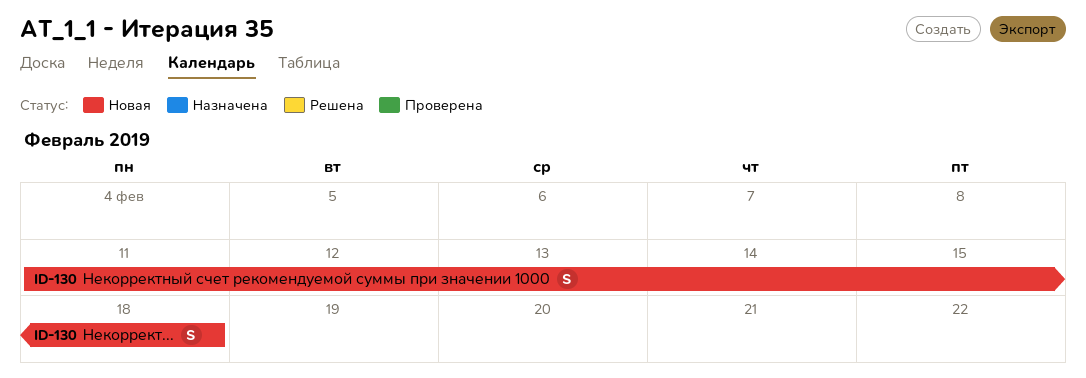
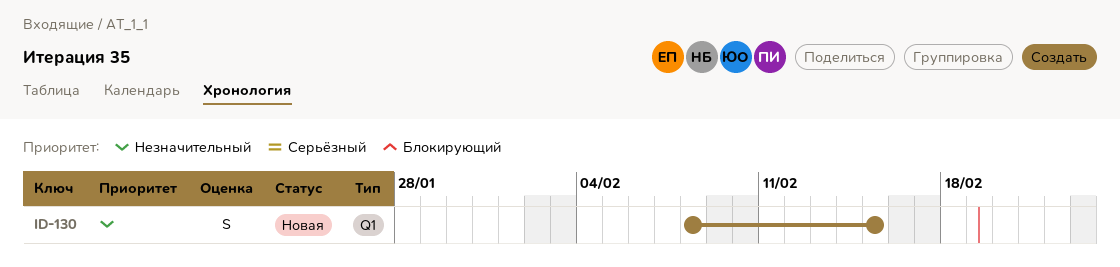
ID-130, start: Feb 11 -> Feb 8
ID-130, due: Feb 18 -> Feb 15

